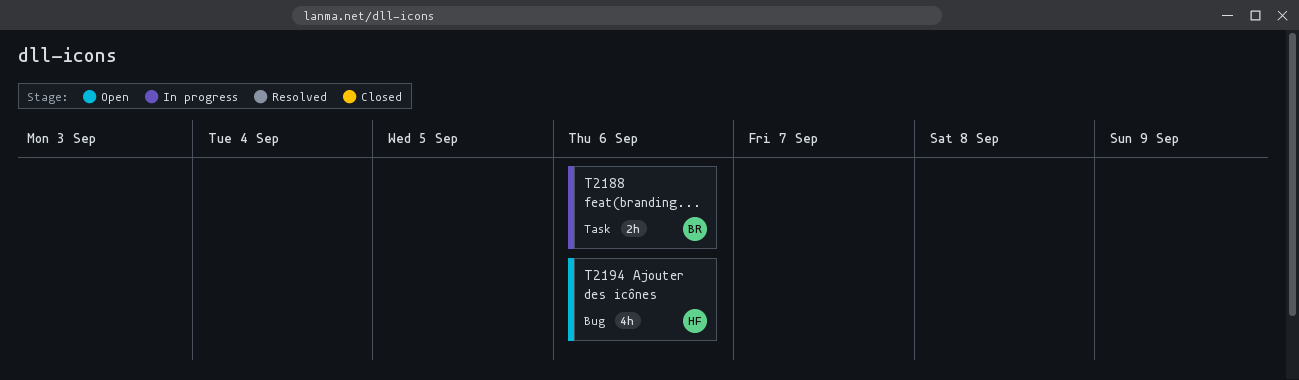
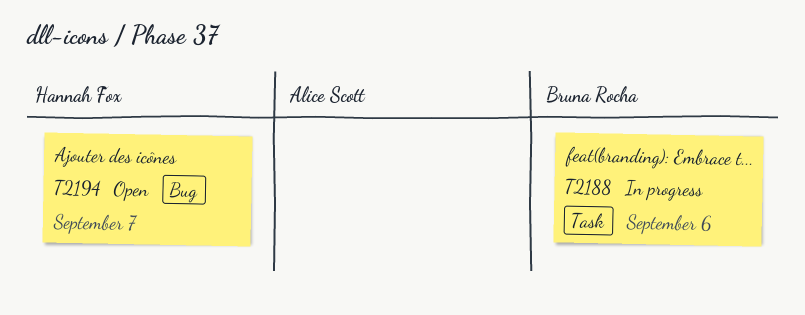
T2194, due: Sep 6 -> Sep 7

